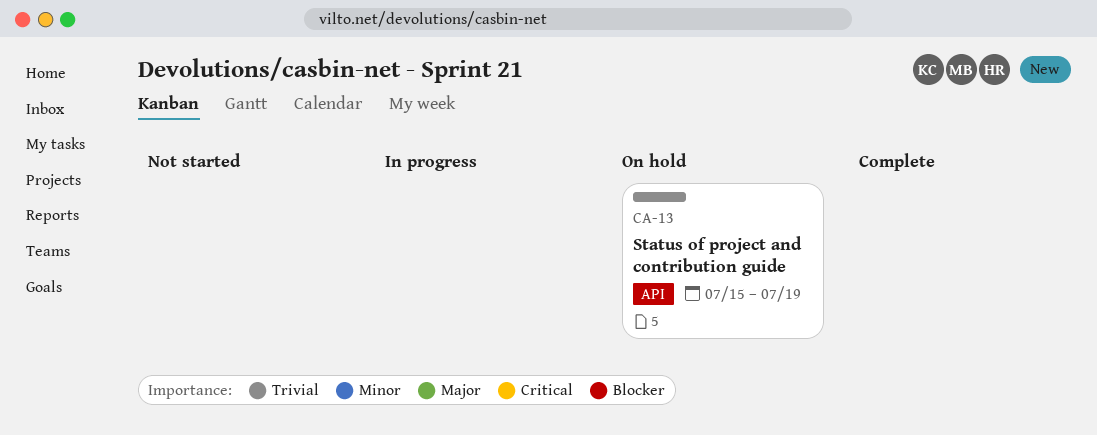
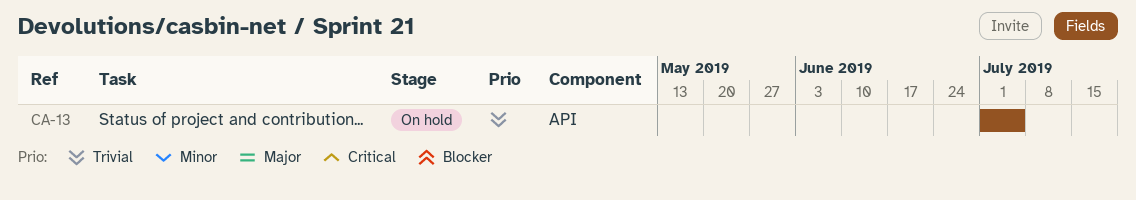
CA-13, start: Jul 15 -> Jul 1
CA-13, due: Jul 19 -> Jul 5

